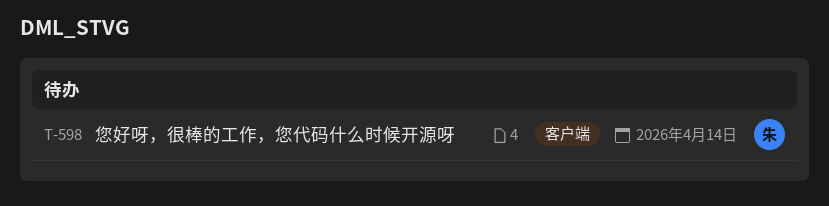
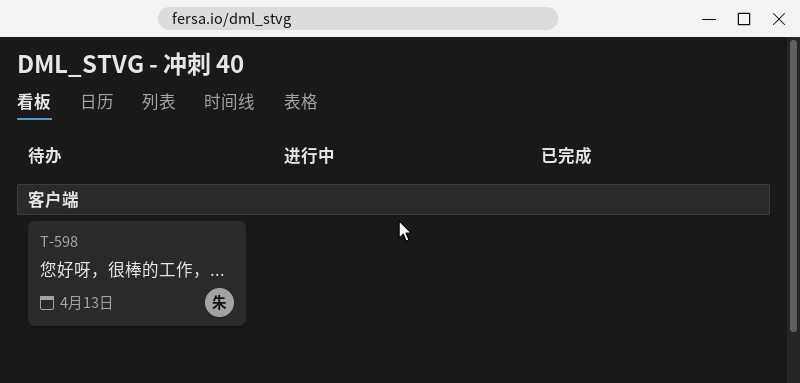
T-598, due: Apr 14 -> Apr 13

